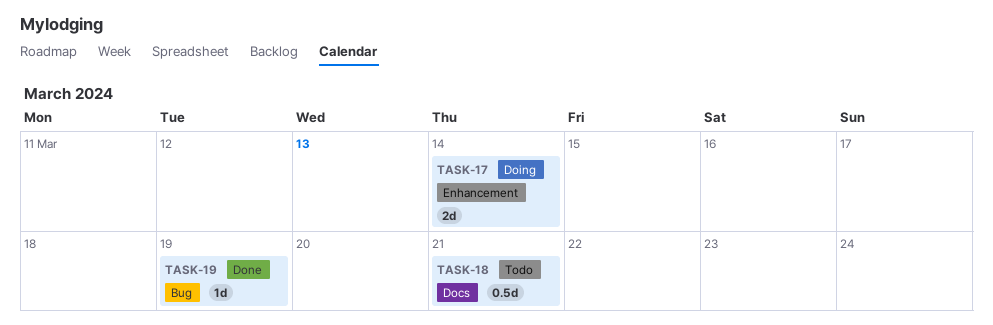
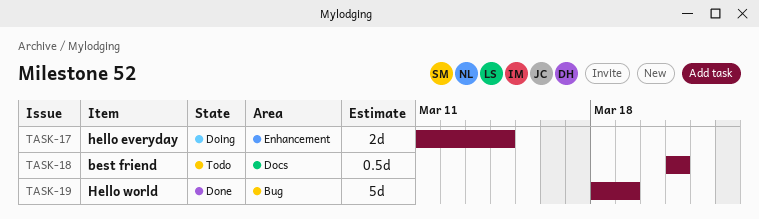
TASK-19, estimate: 1d -> 5d

